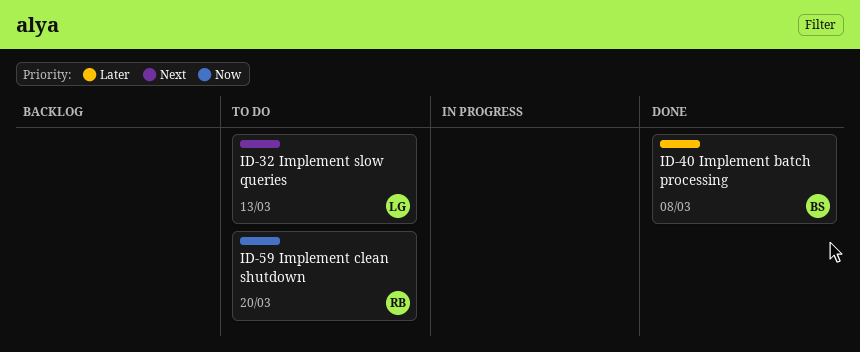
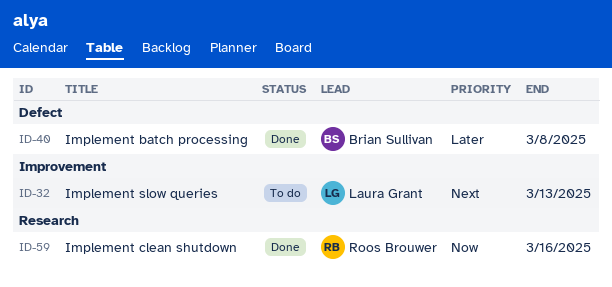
ID-59, status: To do -> Done
ID-59, due: Mar 20 -> Mar 16

